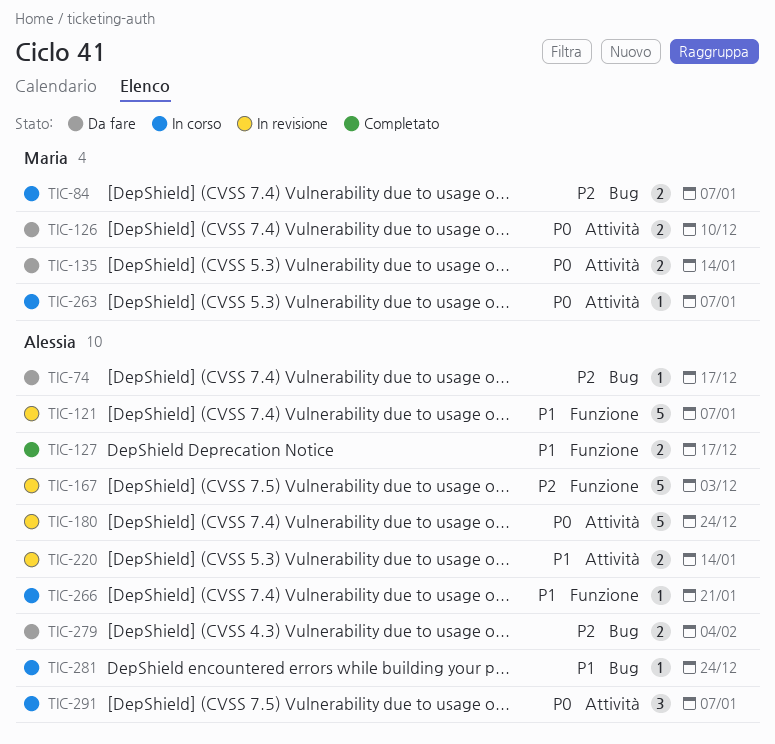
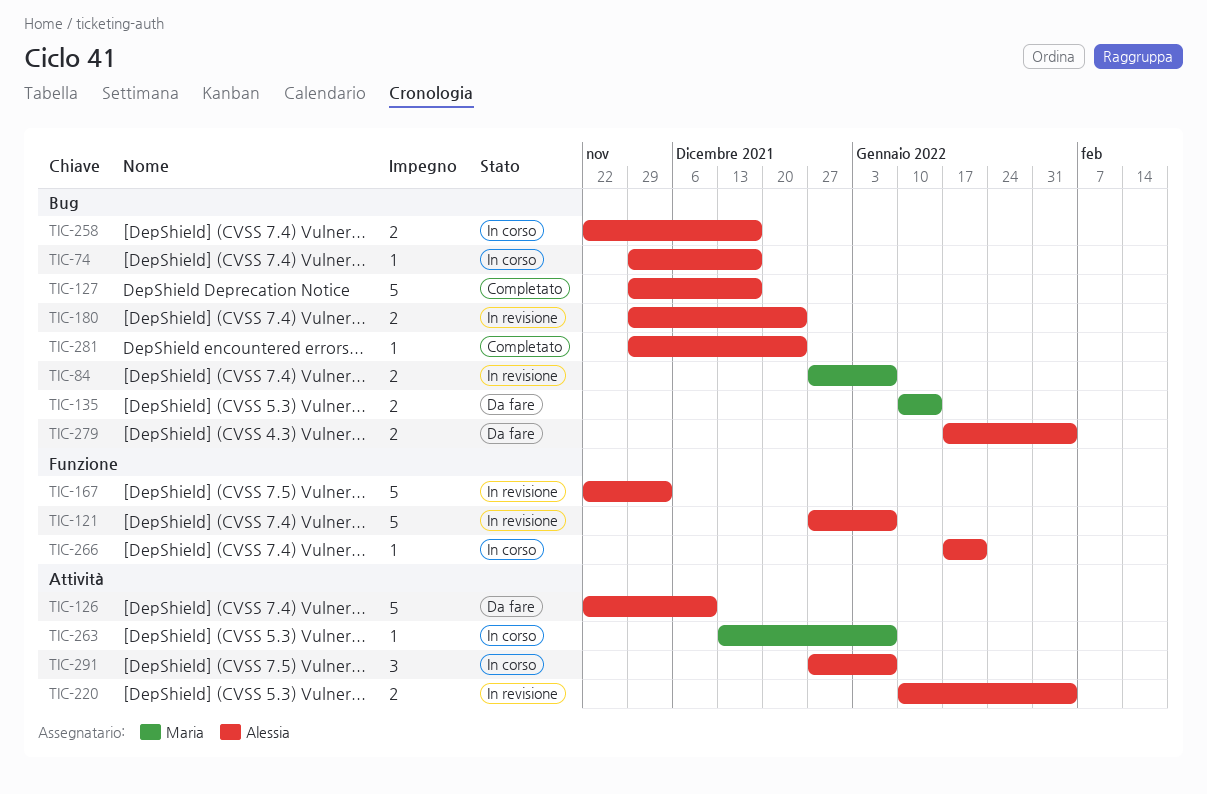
TIC-74, status: Da fare -> In corso
TIC-84, status: In corso -> In revisione
TIC-126, owner: Maria -> Alessia
TIC-126, estimate: 2 -> 5
TIC-127, label: Funzione -> Bug
TIC-127, estimate: 2 -> 5
TIC-135, label: Attività -> Bug
TIC-180, label: Attività -> Bug
TIC-180, estimate: 5 -> 2
TIC-220, due: Jan 14 -> Feb 4
TIC-258: none -> present
TIC-281, status: In corso -> Completato

